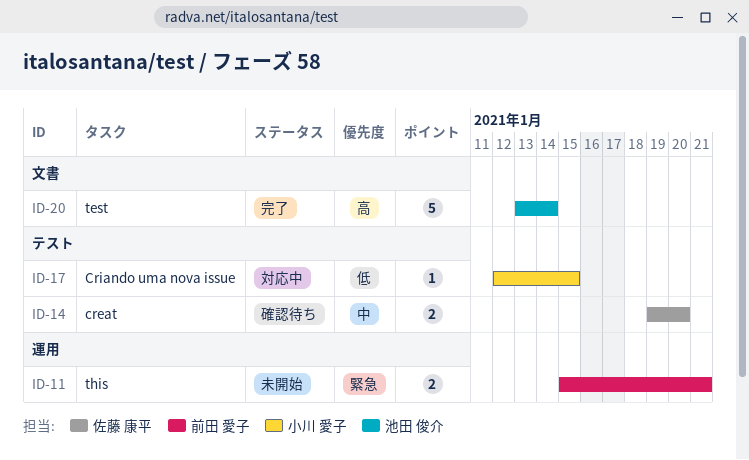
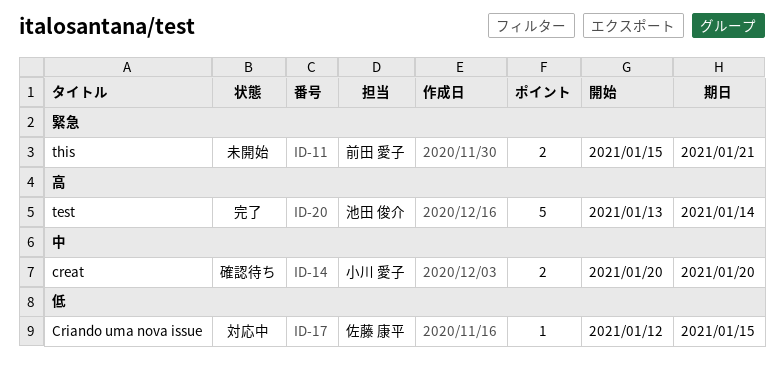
ID-14, owner: 佐藤 康平 -> 小川 愛子
ID-14, start: Jan 19 -> Jan 20
ID-17, owner: 小川 愛子 -> 佐藤 康平

